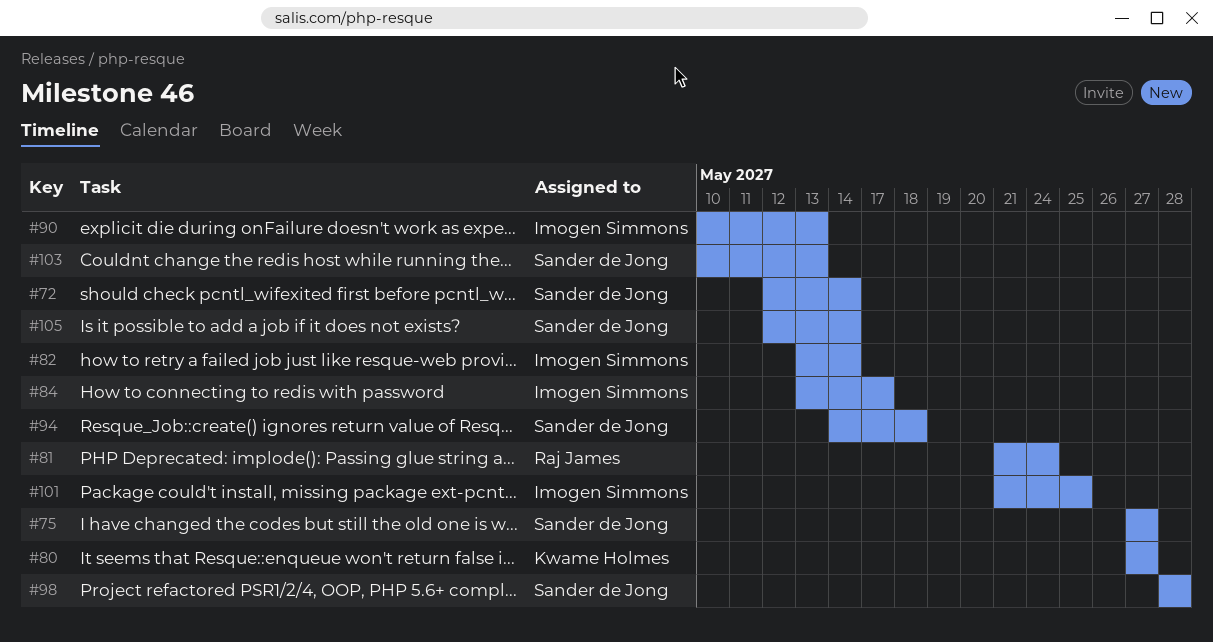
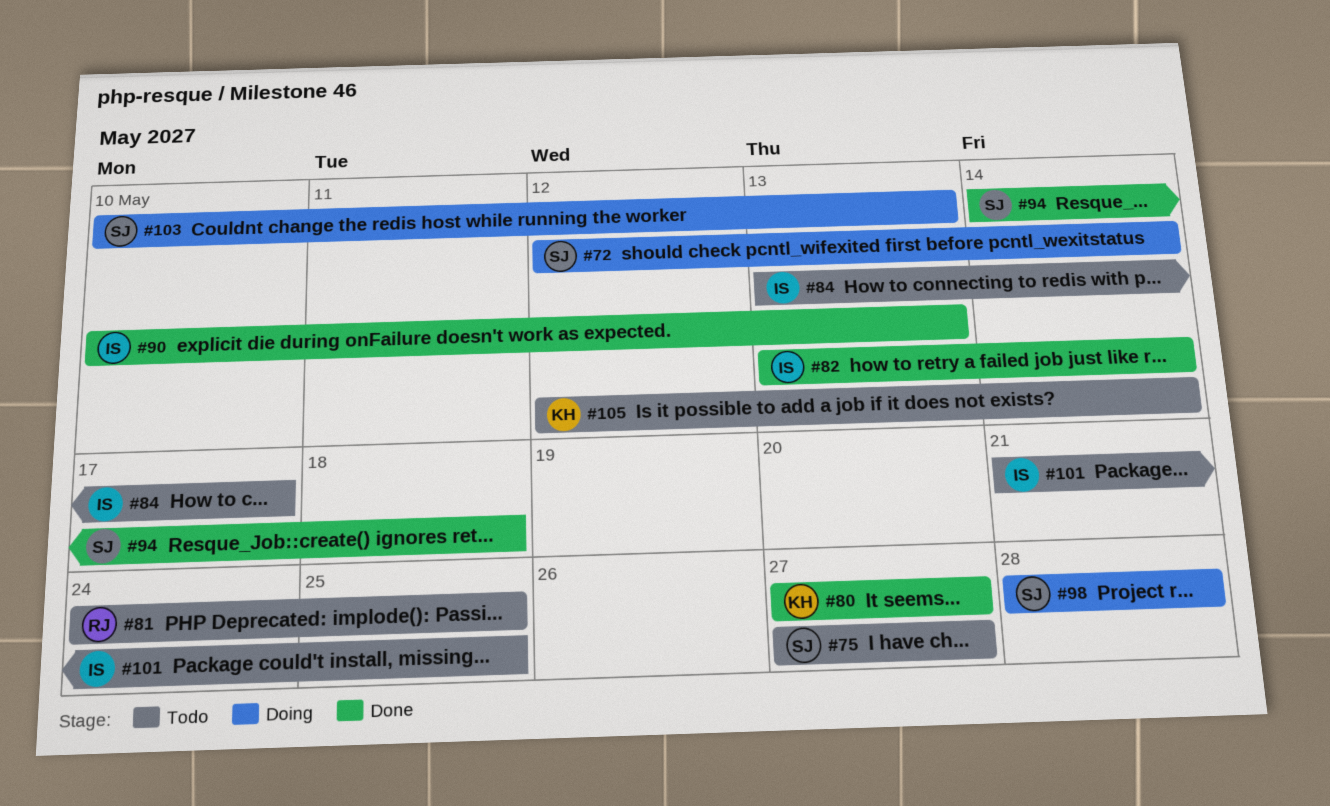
#81, start: May 21 -> May 24
#81, due: May 24 -> May 25
#105, owner: Sander de Jong -> Kwame Holmes

